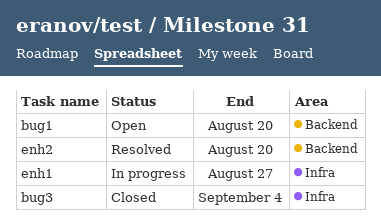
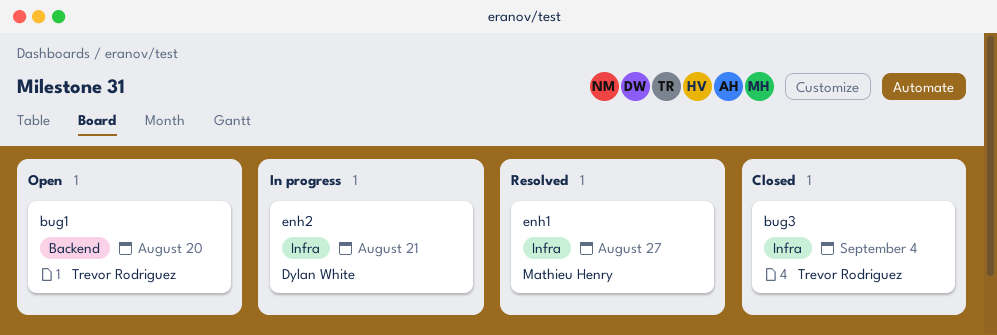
enh1, status: In progress -> Resolved
enh2, status: Resolved -> In progress
enh2, label: Backend -> Infra
enh2, due: Aug 20 -> Aug 21

